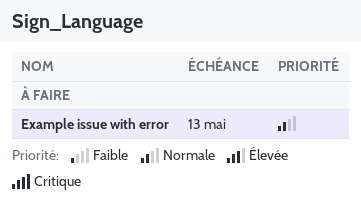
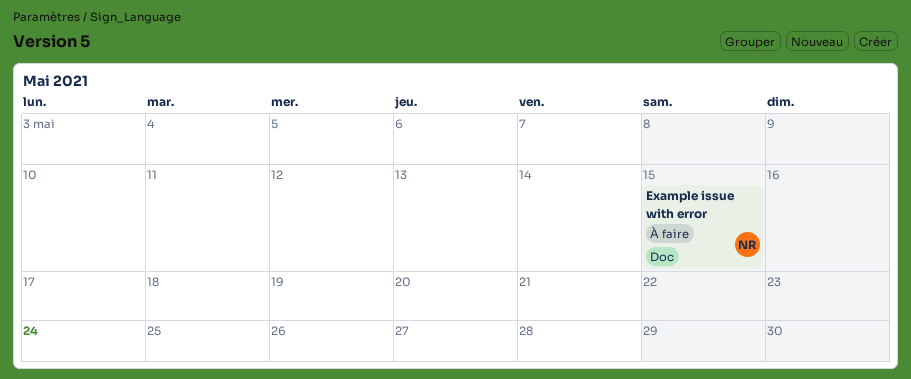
Example issue with error, due: May 13 -> May 15

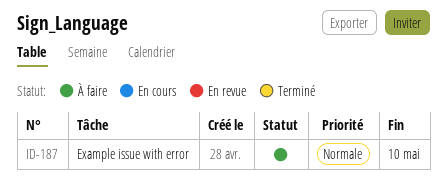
Example issue with error, due: May 15 -> May 10

